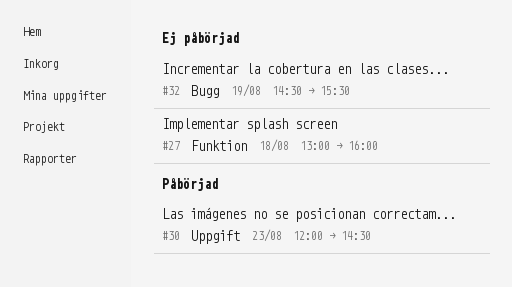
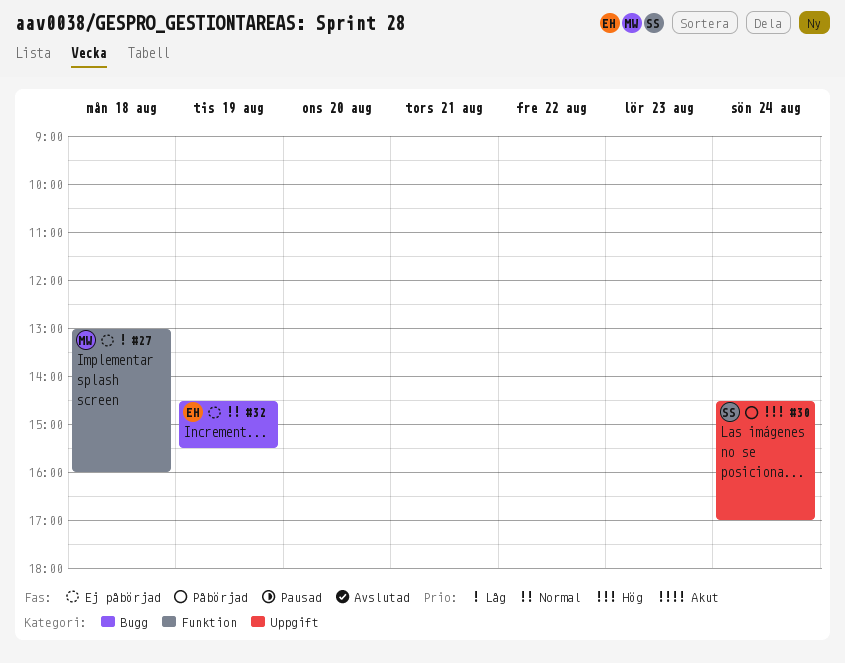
#30, day: Aug 23 -> Aug 24
#30, begins: 12:00 -> 14:30
#30, ends: 14:30 -> 17:00

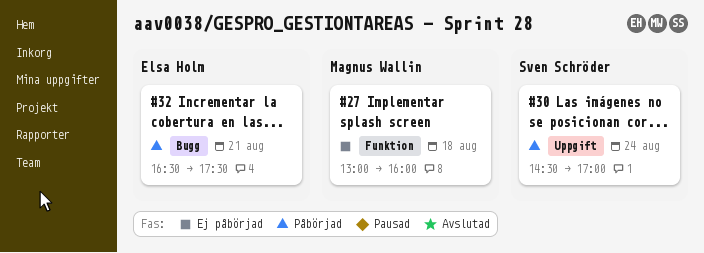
#32, status: Ej påbörjad -> Påbörjad
#32, day: Aug 19 -> Aug 21
#32, begins: 14:30 -> 16:30
#32, ends: 15:30 -> 17:30

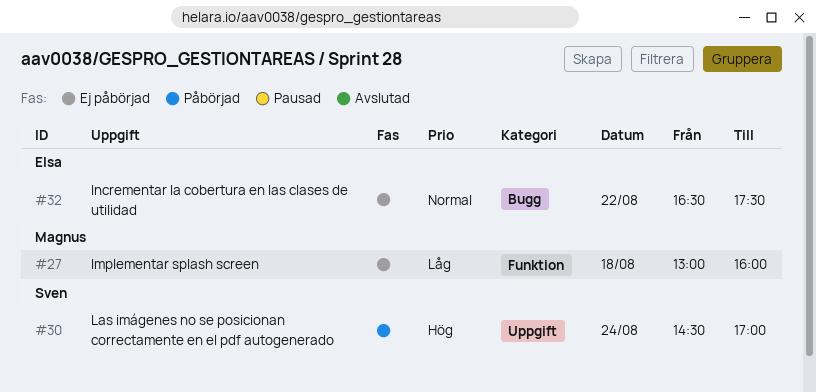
#32, status: Påbörjad -> Ej påbörjad
#32, day: Aug 21 -> Aug 22

